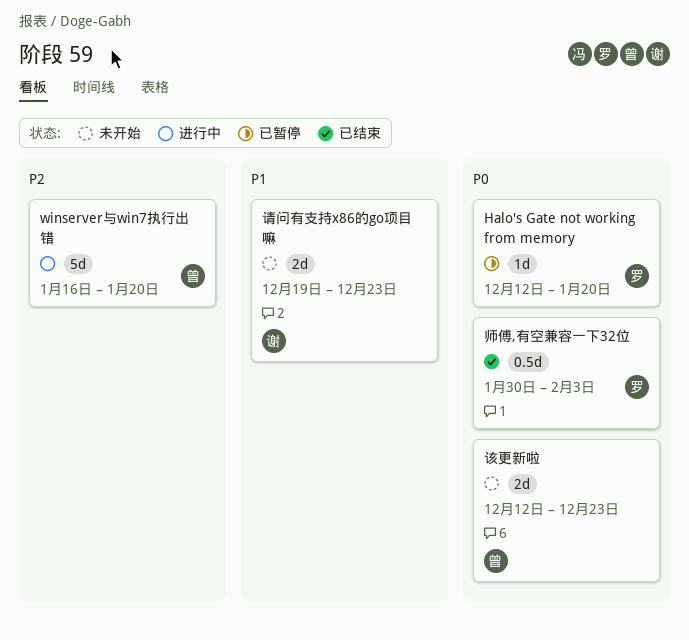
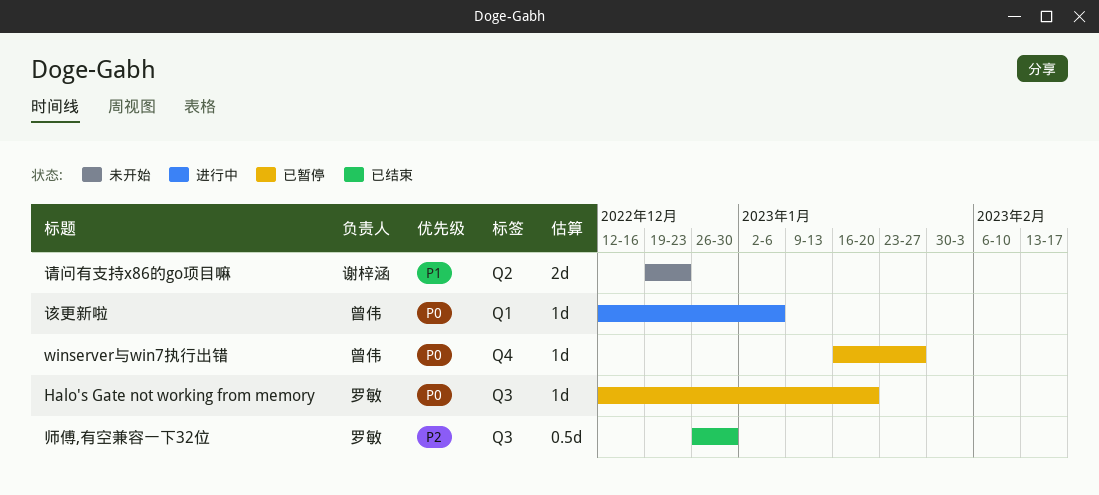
winserver与win7执行出错, status: 进行中 -> 已暂停
winserver与win7执行出错, priority: P2 -> P0
winserver与win7执行出错, estimate: 5d -> 1d
winserver与win7执行出错, due: Jan 20 -> Jan 27
师傅,有空兼容一下32位, priority: P0 -> P2
师傅,有空兼容一下32位, start: Jan 30 -> Dec 26
师傅,有空兼容一下32位, due: Feb 3 -> Dec 30
该更新啦, status: 未开始 -> 进行中
该更新啦, estimate: 2d -> 1d
该更新啦, due: Dec 23 -> Jan 6

